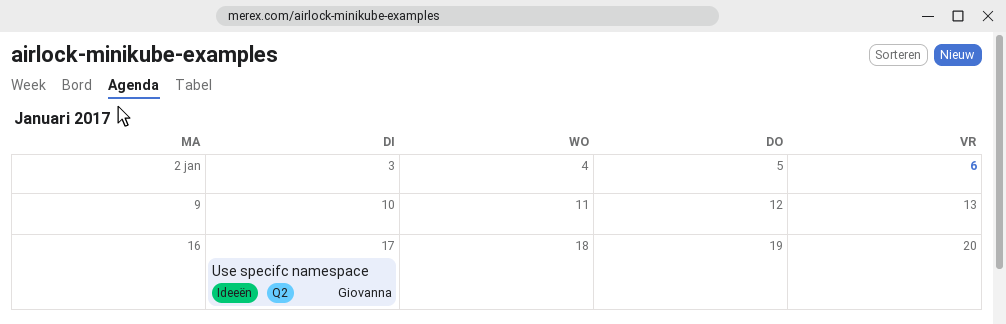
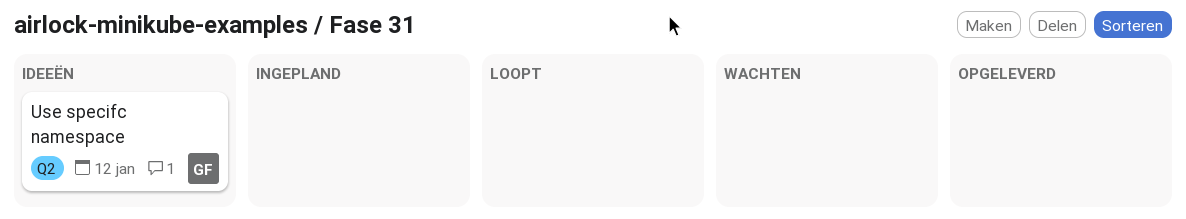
Use specifc namespace, due: Jan 17 -> Jan 12

